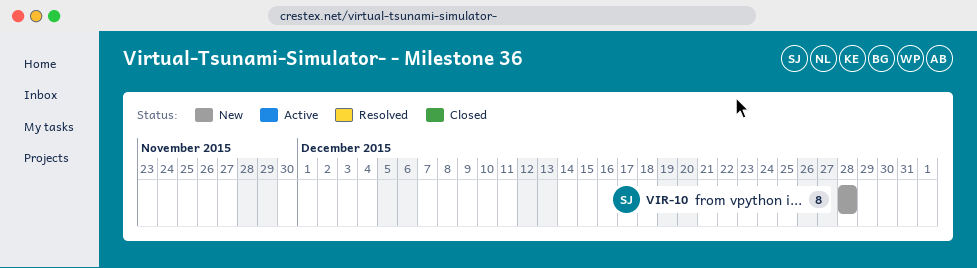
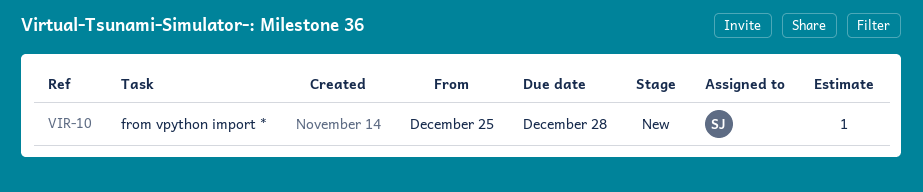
VIR-10, estimate: 8 -> 1
VIR-10, start: Dec 28 -> Dec 25

